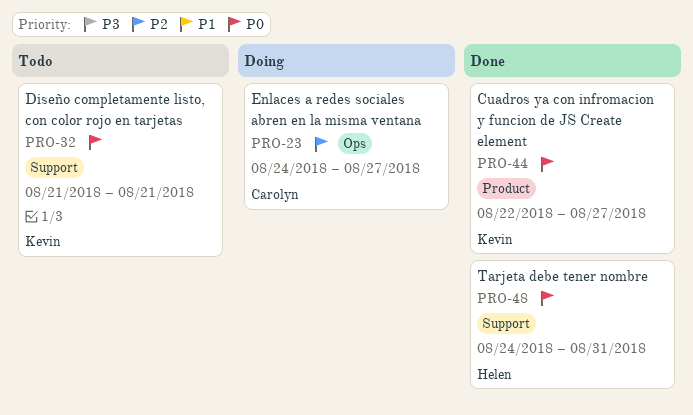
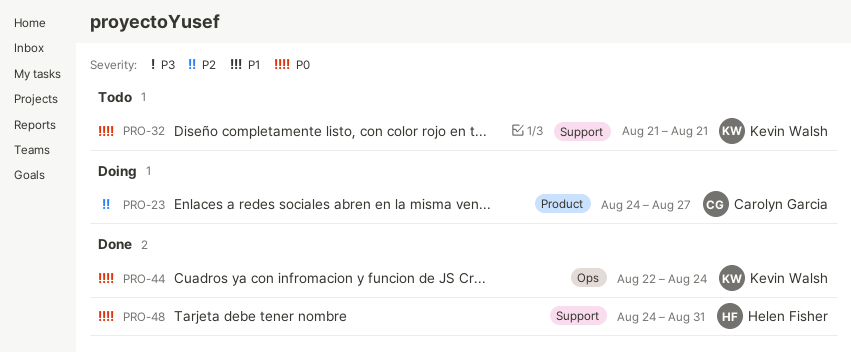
PRO-23, label: Ops -> Product
PRO-44, label: Product -> Ops
PRO-44, due: Aug 27 -> Aug 24

